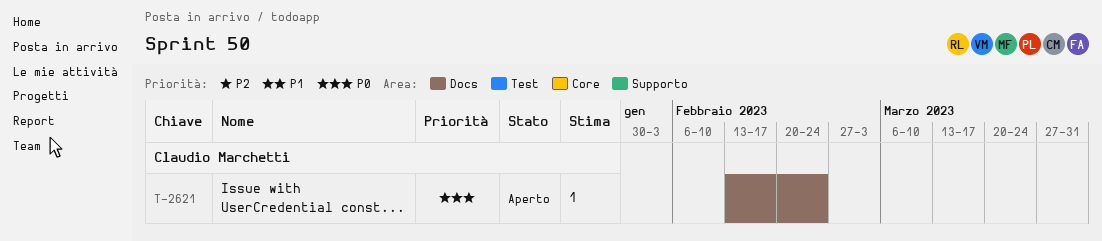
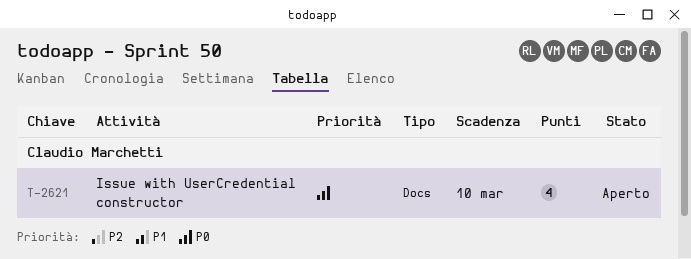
T-2621, estimate: 1 -> 4
T-2621, due: Feb 24 -> Mar 10

